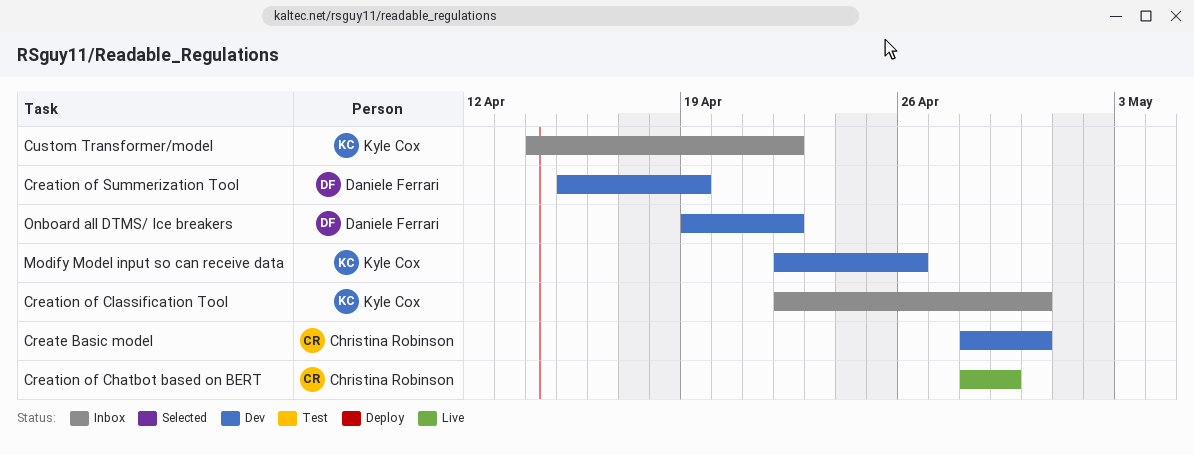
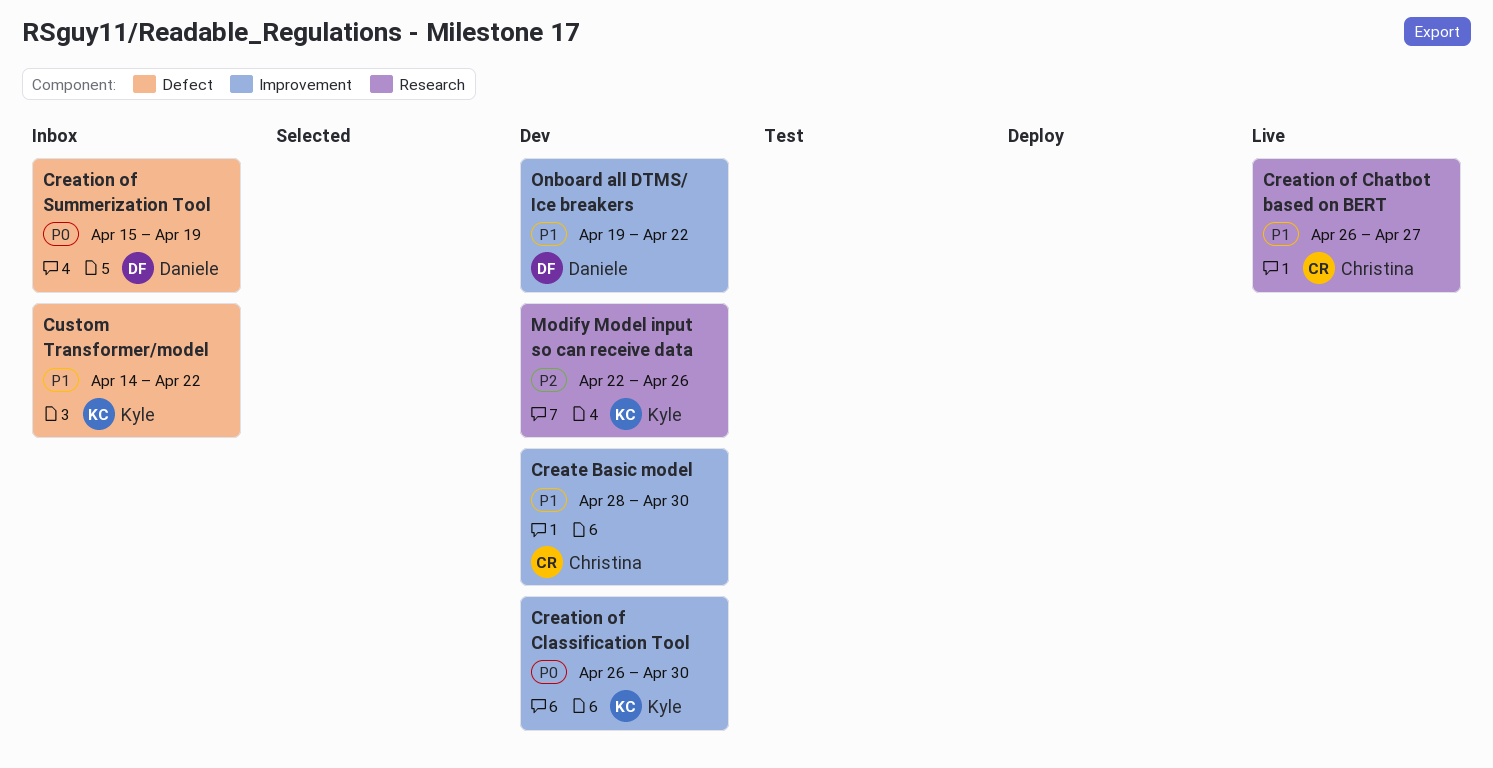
Creation of Chatbot based on BERT, start: Apr 28 -> Apr 26
Creation of Chatbot based on BERT, due: Apr 29 -> Apr 27
Creation of Classification Tool, status: Inbox -> Dev
Creation of Classification Tool, start: Apr 22 -> Apr 26
Creation of Summerization Tool, status: Dev -> Inbox

